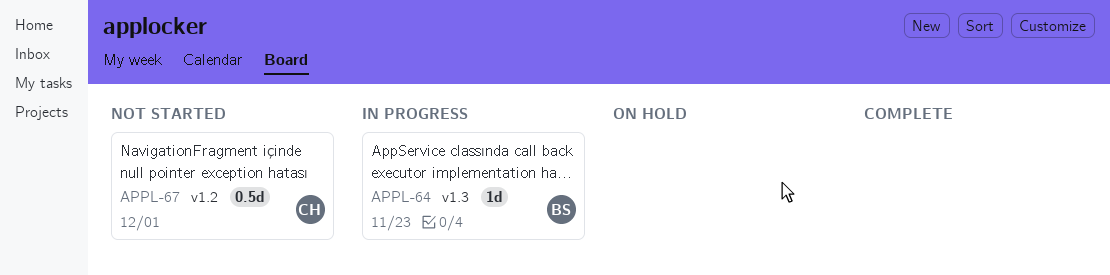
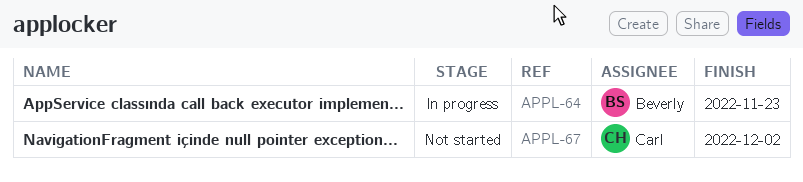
APPL-67, due: Dec 1 -> Dec 2

